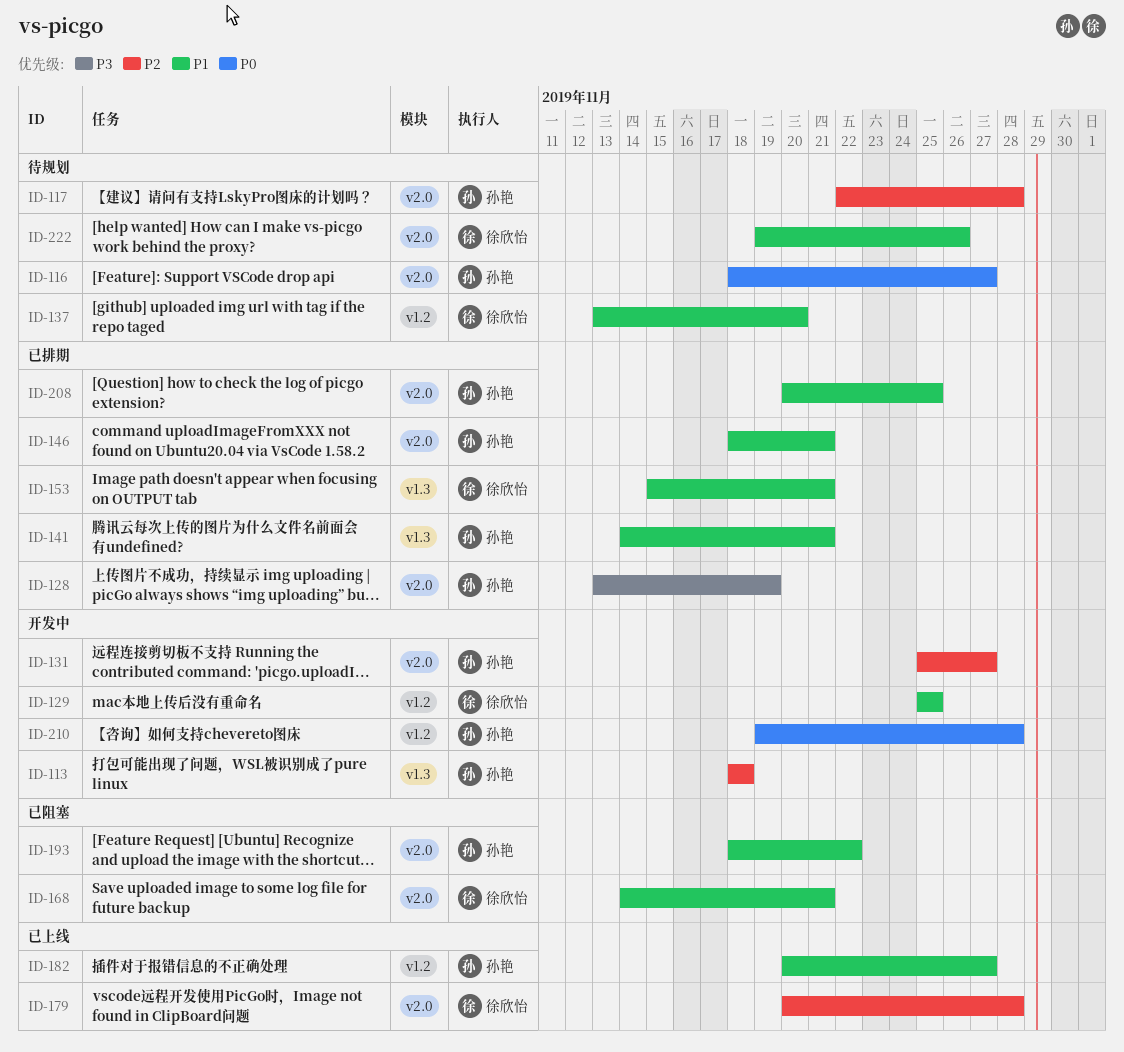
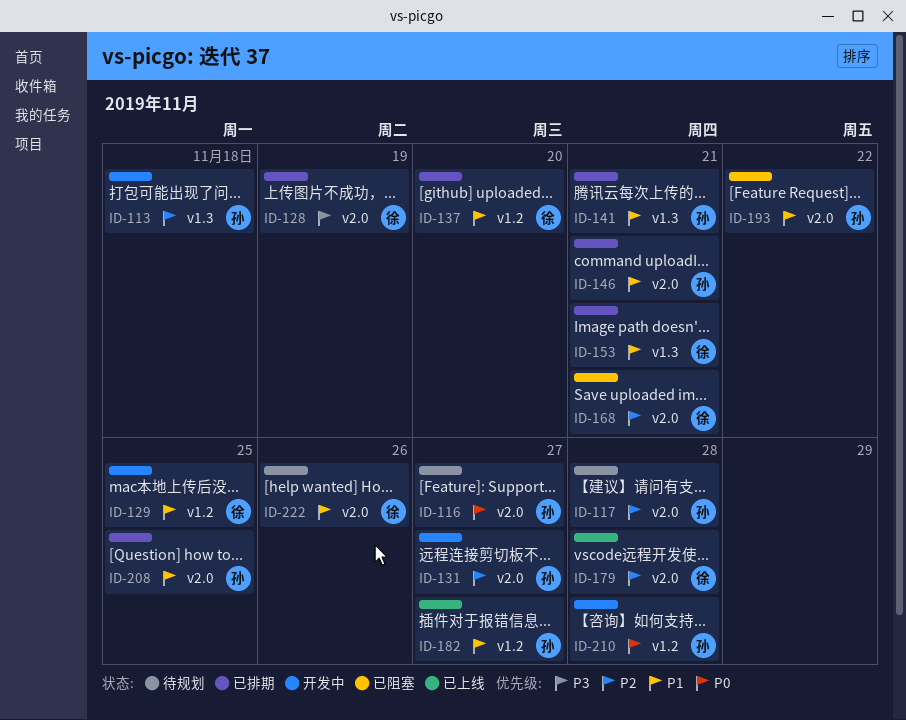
ID-128, owner: 孙艳 -> 徐欣怡
ID-137, status: 待规划 -> 已排期
ID-168, priority: P1 -> P2

